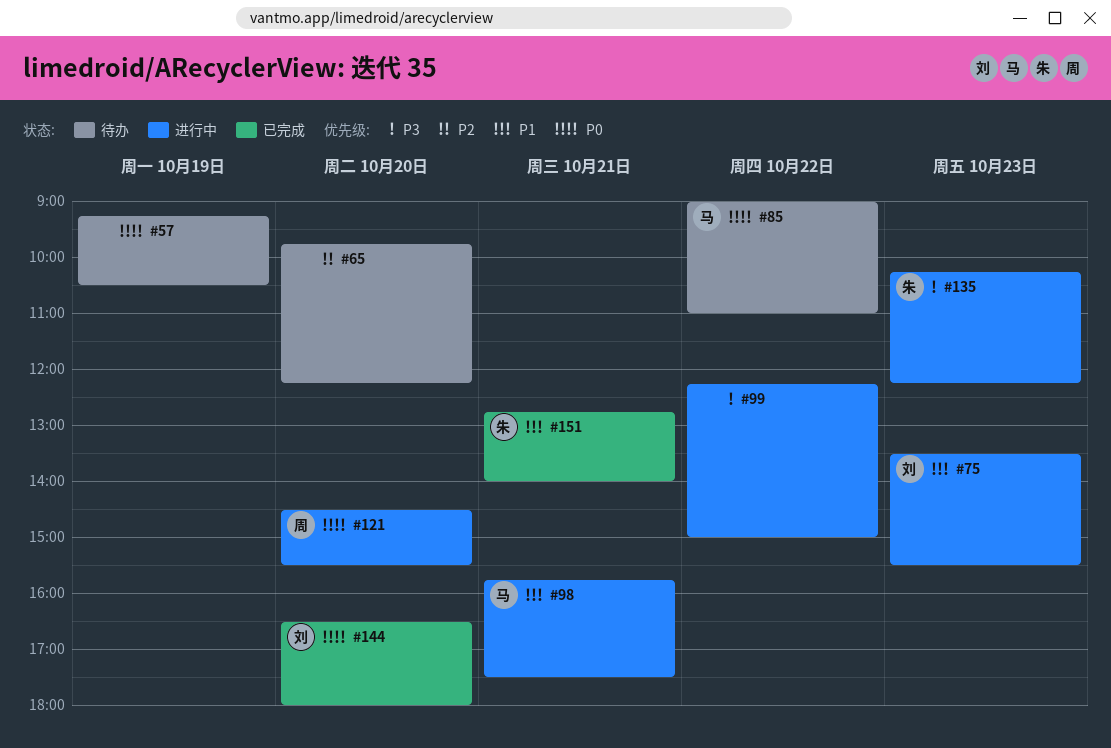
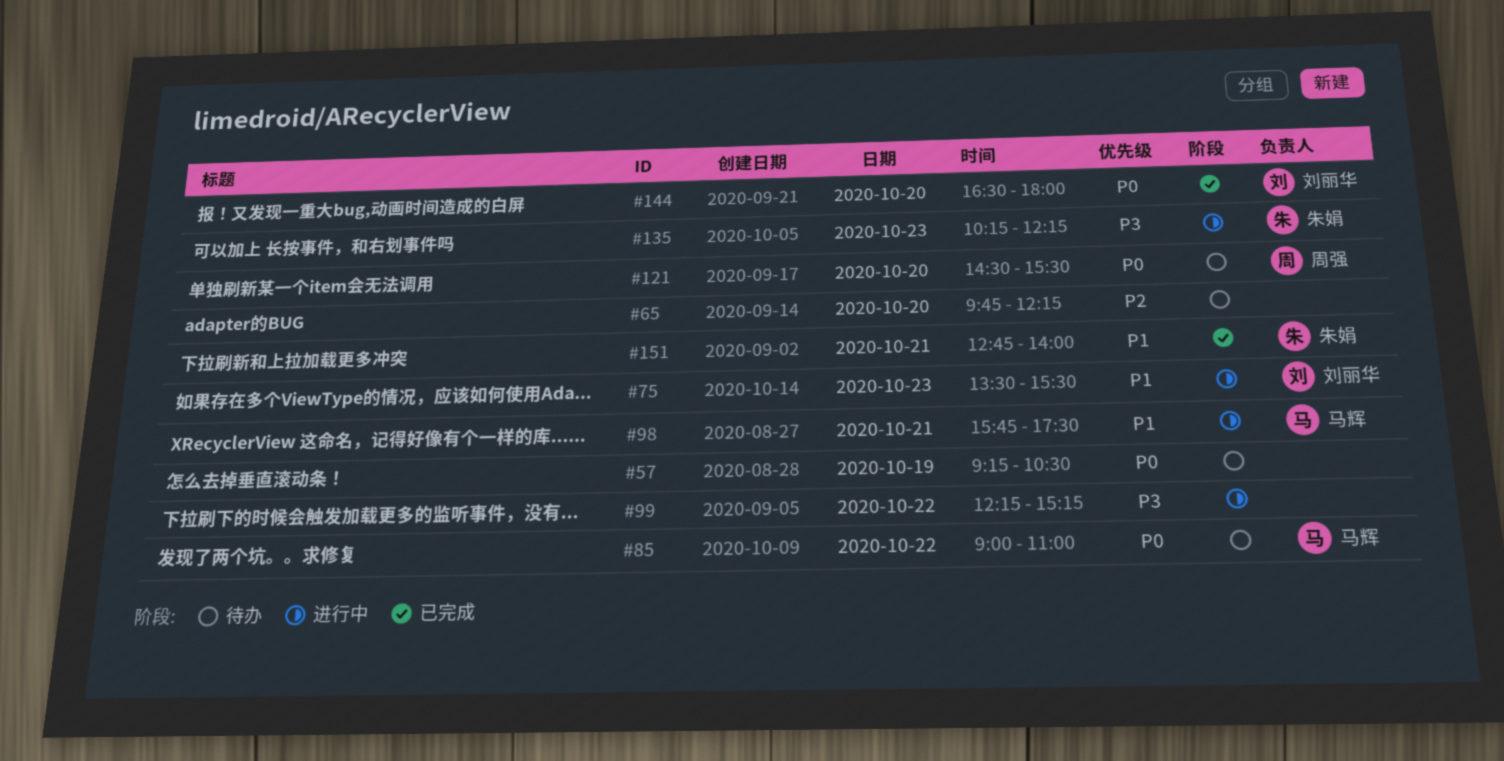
#99, ends: 15:00 -> 15:15
#121, status: 进行中 -> 待办

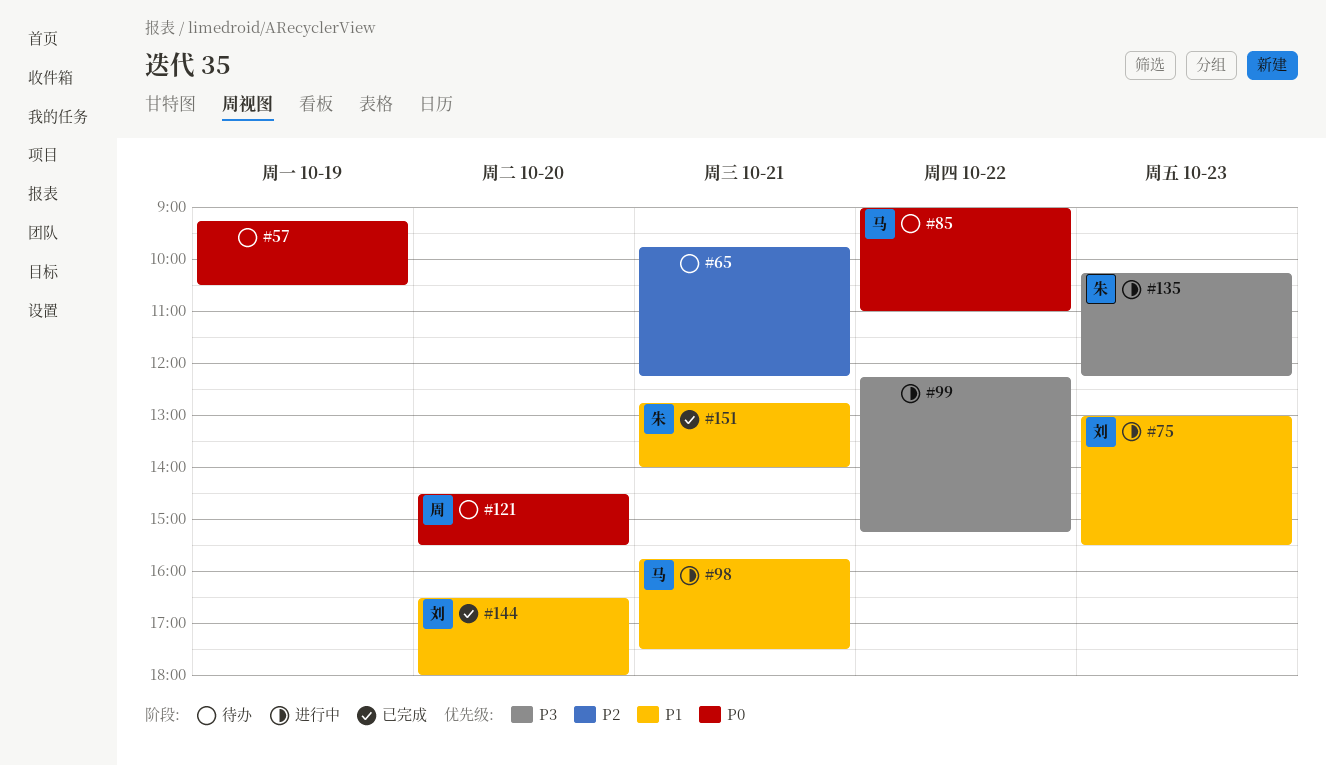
#65, day: Oct 20 -> Oct 21
#75, begins: 13:30 -> 13:00
#144, priority: P0 -> P1

